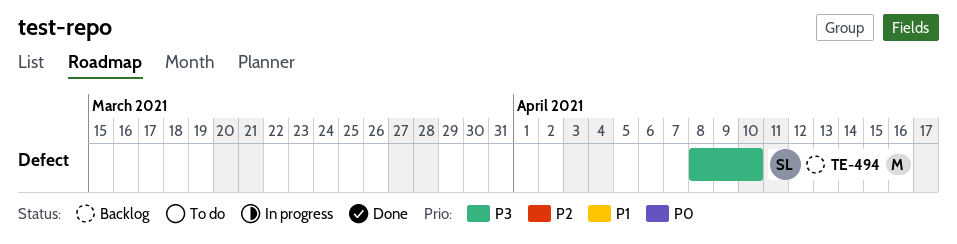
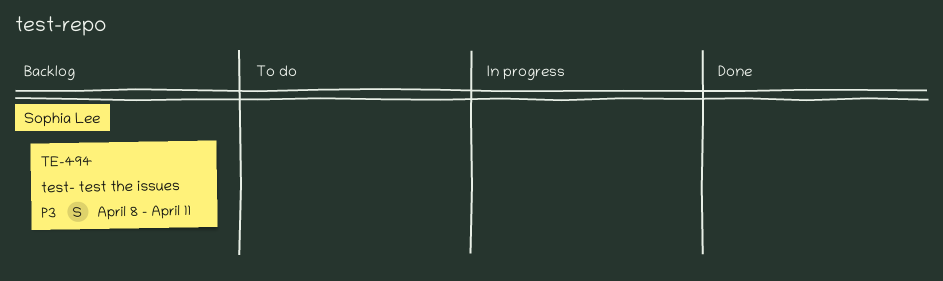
TE-494, estimate: M -> S
TE-494, due: Apr 10 -> Apr 11

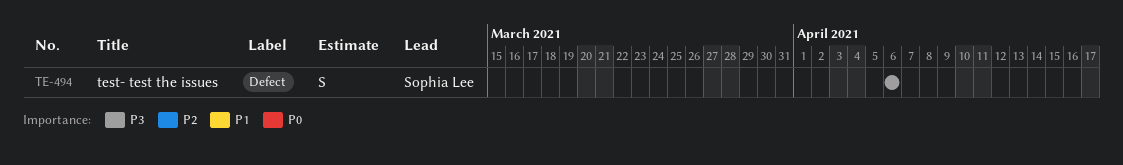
TE-494, start: Apr 8 -> Apr 6
TE-494, due: Apr 11 -> Apr 6

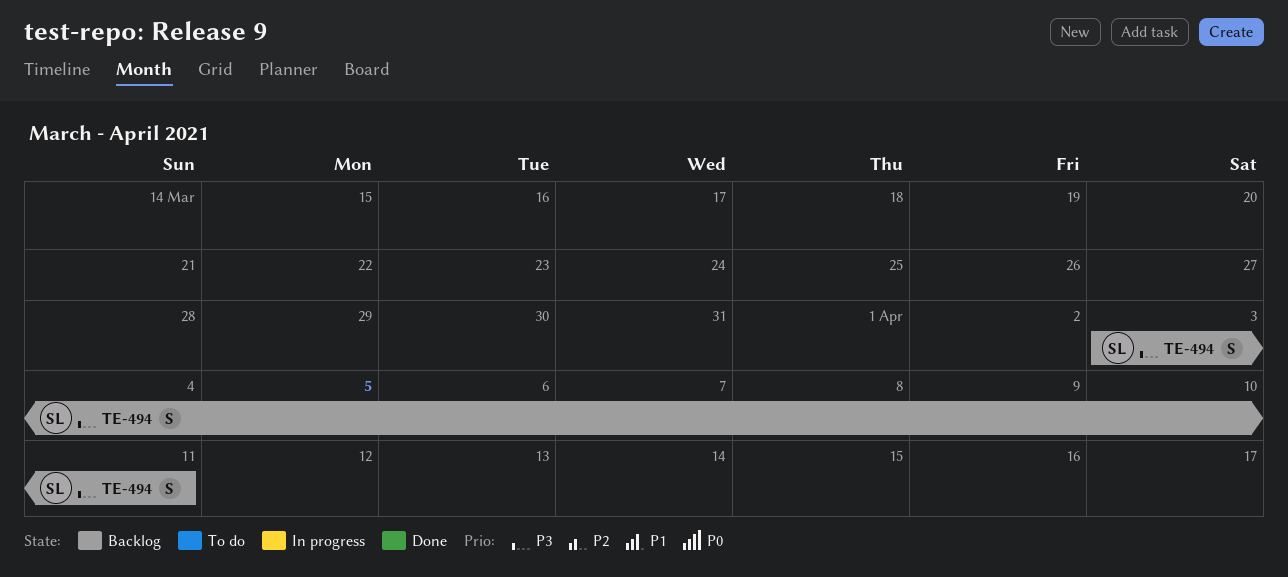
TE-494, start: Apr 6 -> Apr 3
TE-494, due: Apr 6 -> Apr 11

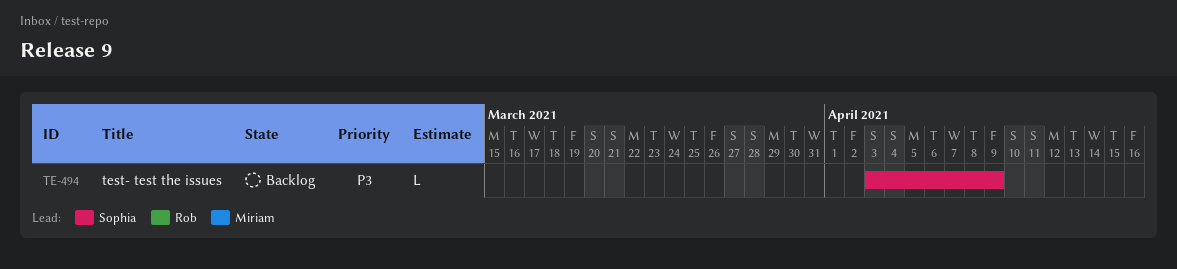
TE-494, estimate: S -> L
TE-494, due: Apr 11 -> Apr 9

